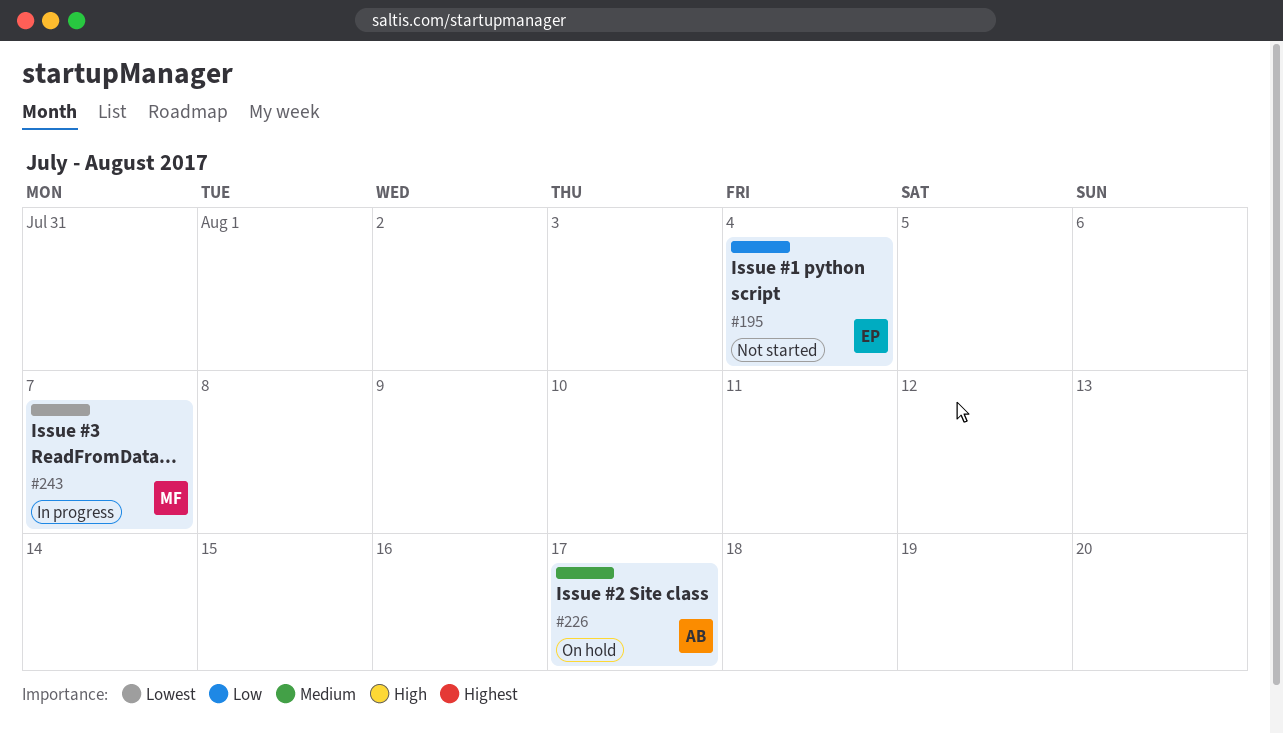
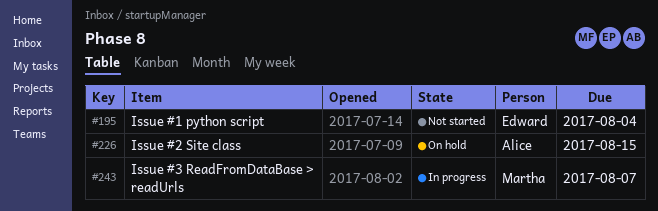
#226, due: Aug 17 -> Aug 15

